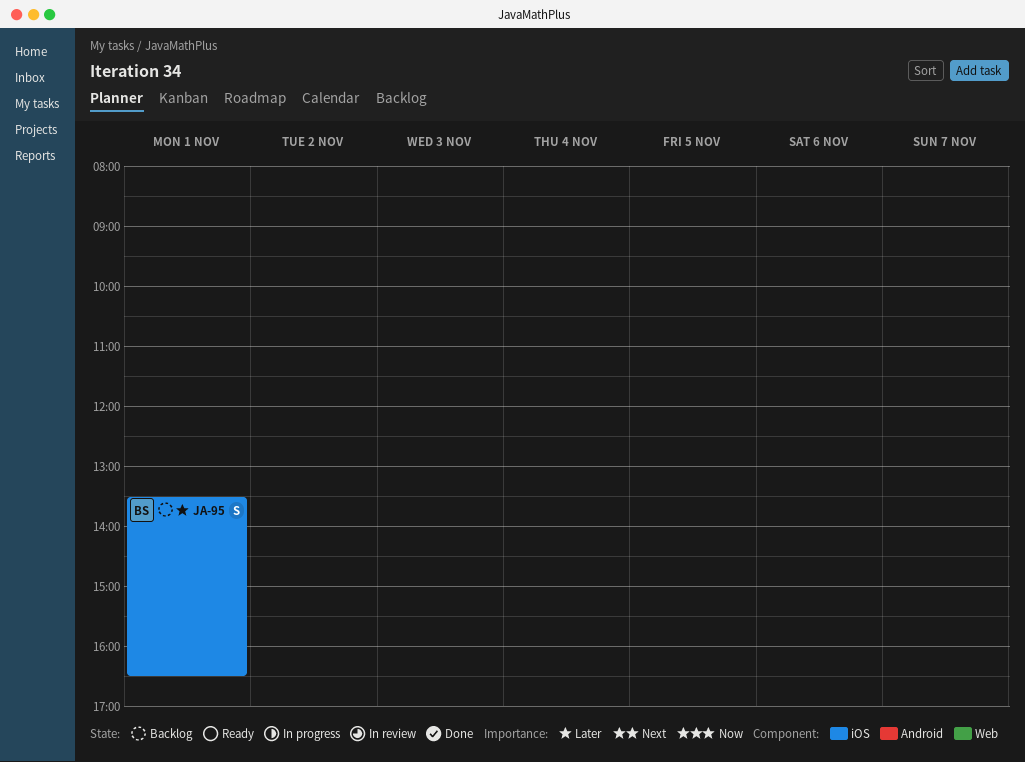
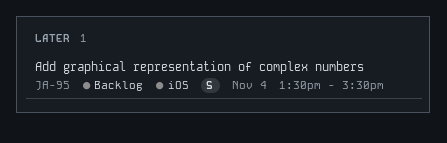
JA-95, day: Nov 1 -> Nov 4
JA-95, ends: 16:30 -> 15:30

